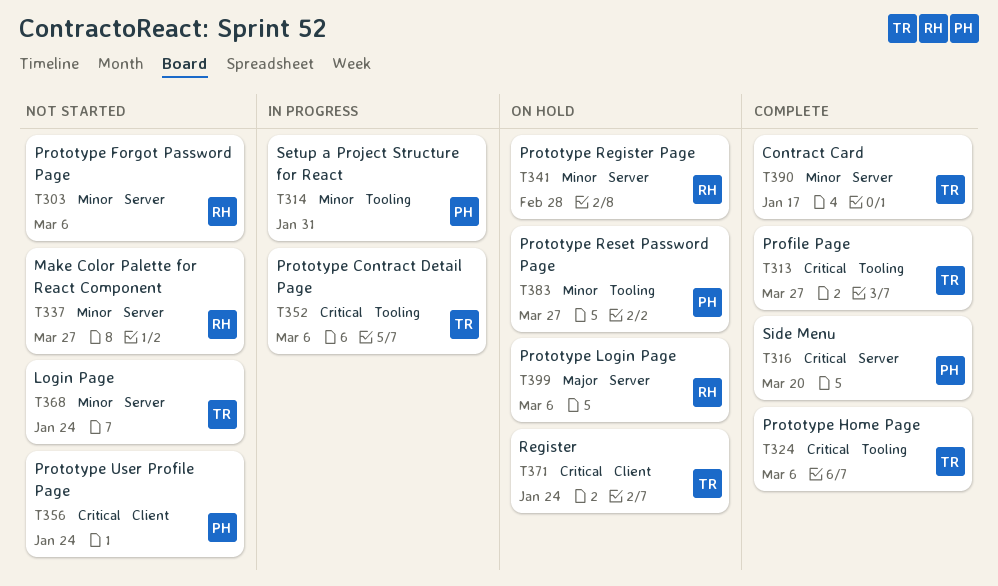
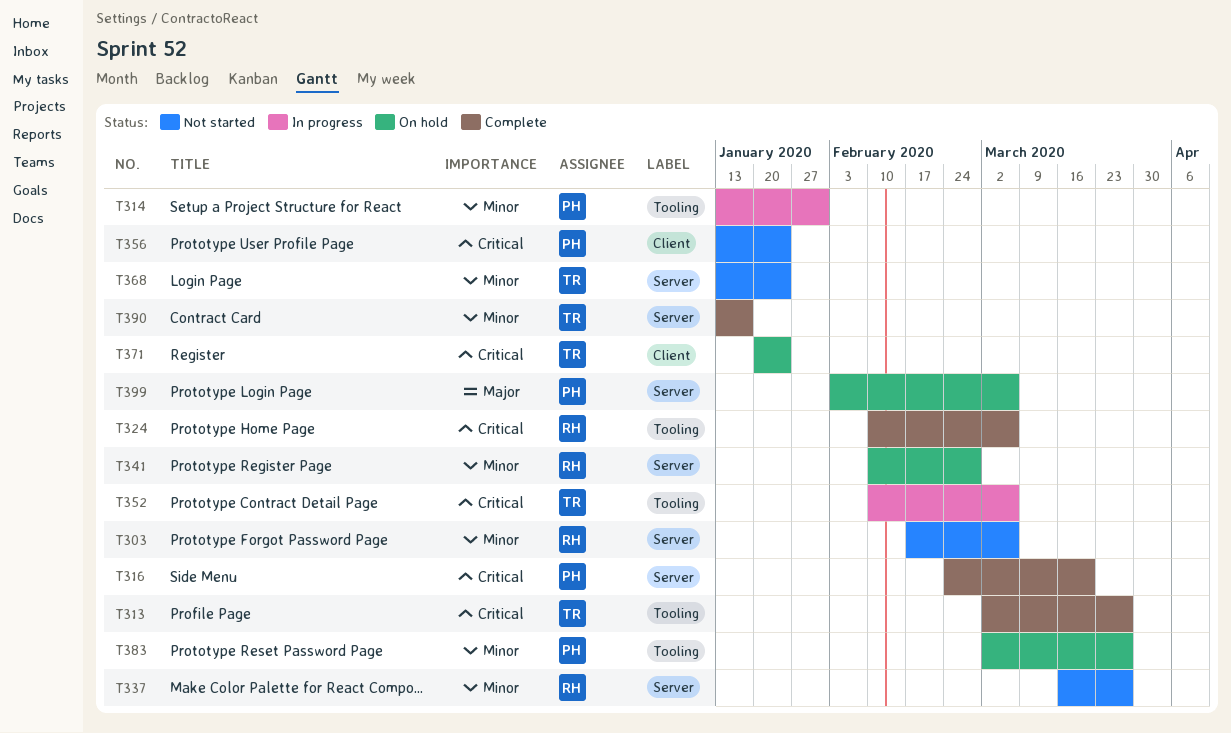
T324, owner: TR -> RH
T399, owner: RH -> PH

